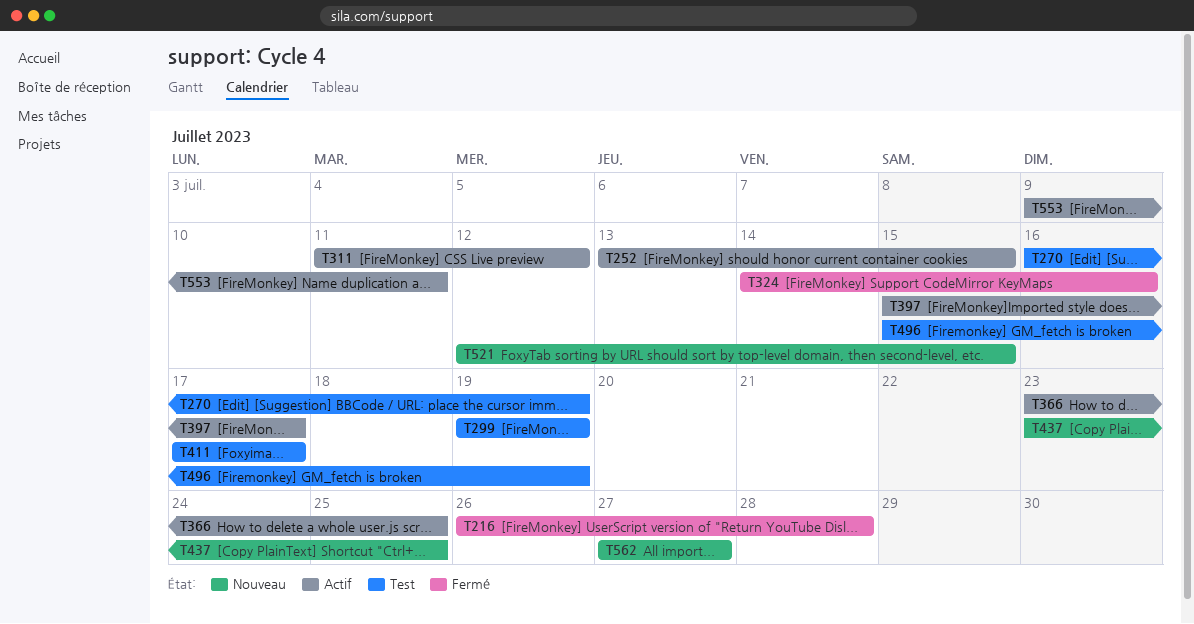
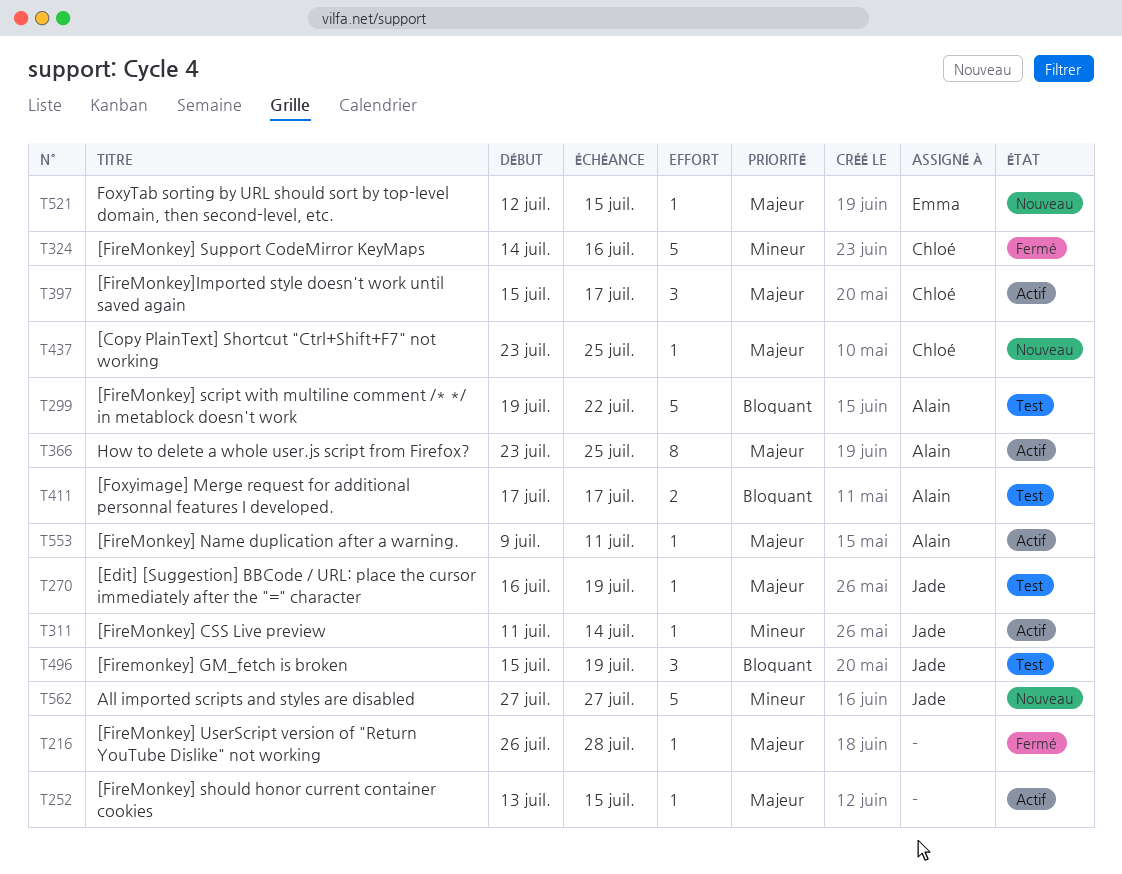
T299, due: Jul 19 -> Jul 22
T311, due: Jul 12 -> Jul 14

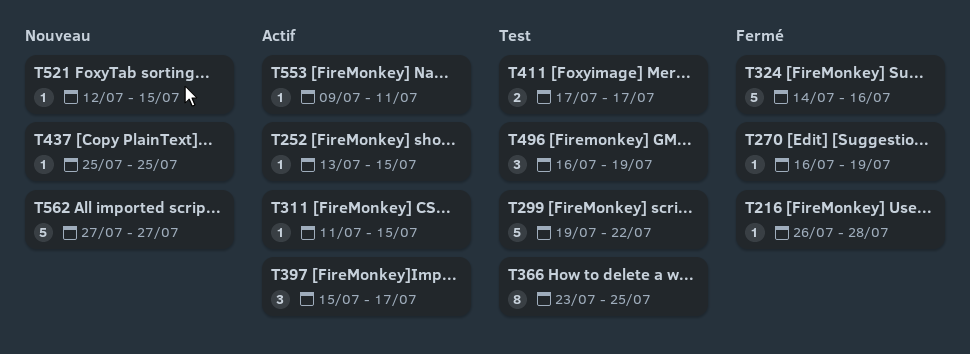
T270, status: Test -> Fermé
T311, due: Jul 14 -> Jul 15
T366, status: Actif -> Test
T437, start: Jul 23 -> Jul 25
T496, start: Jul 15 -> Jul 16

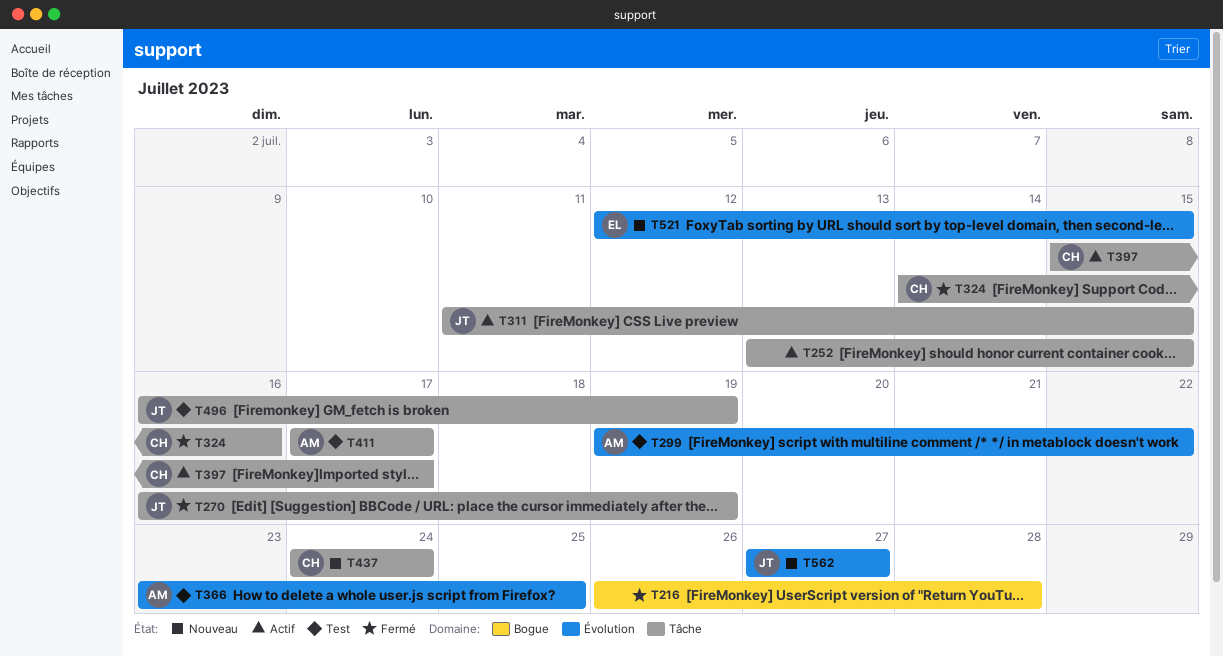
T437, start: Jul 25 -> Jul 24
T437, due: Jul 25 -> Jul 24
T553: present -> none

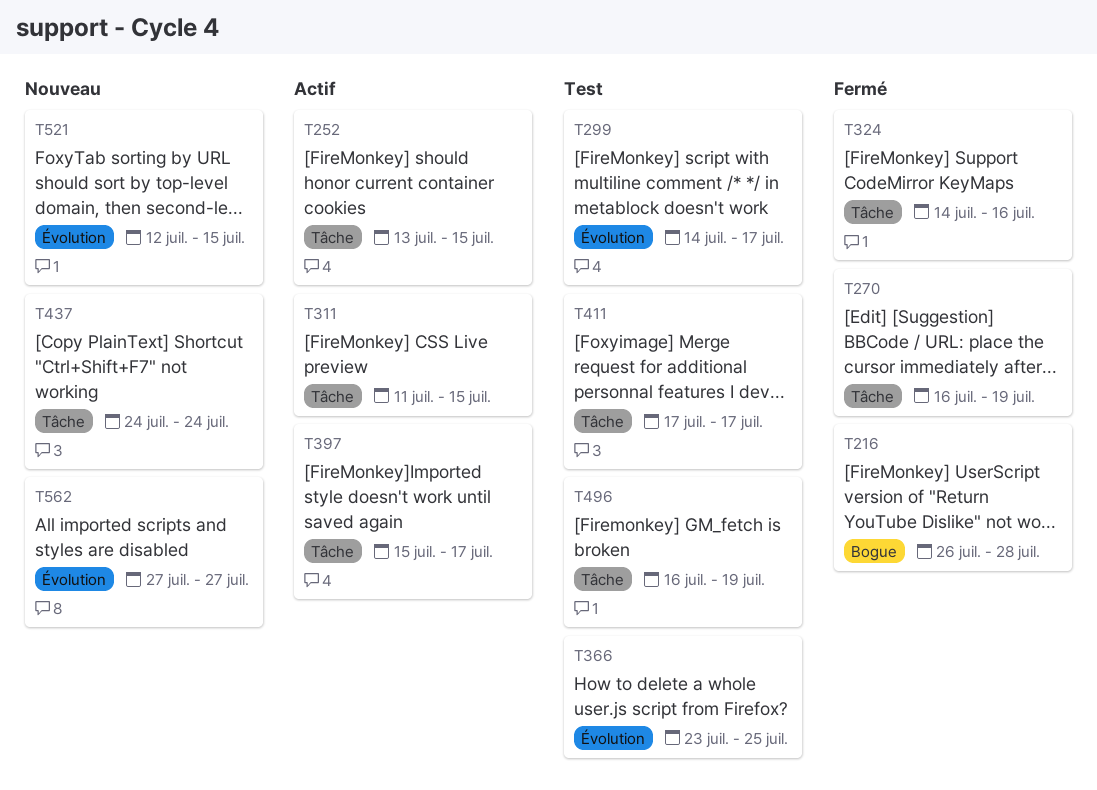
T299, start: Jul 19 -> Jul 14
T299, due: Jul 22 -> Jul 17

